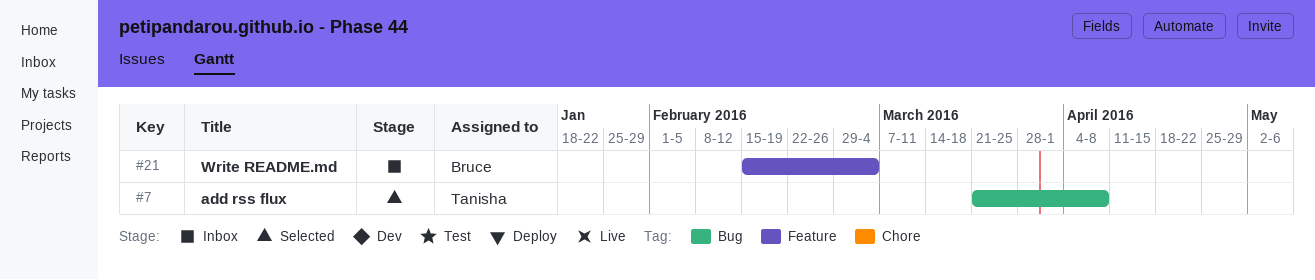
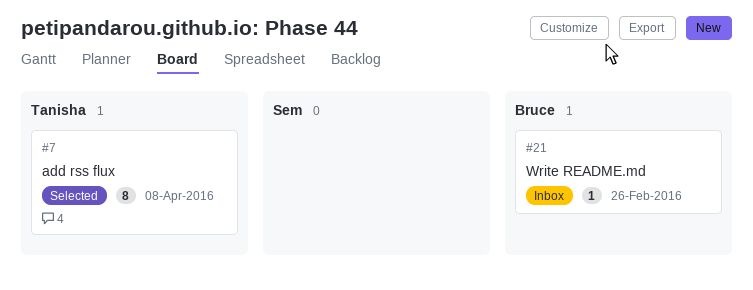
#21, due: Mar 4 -> Feb 26

